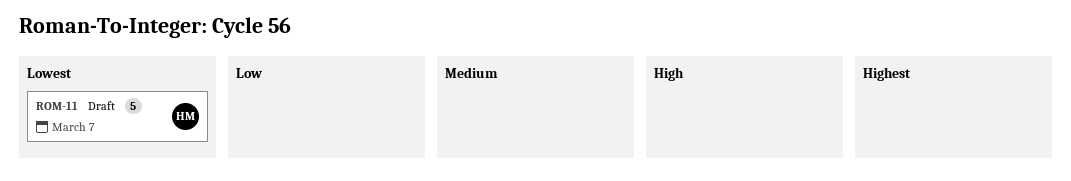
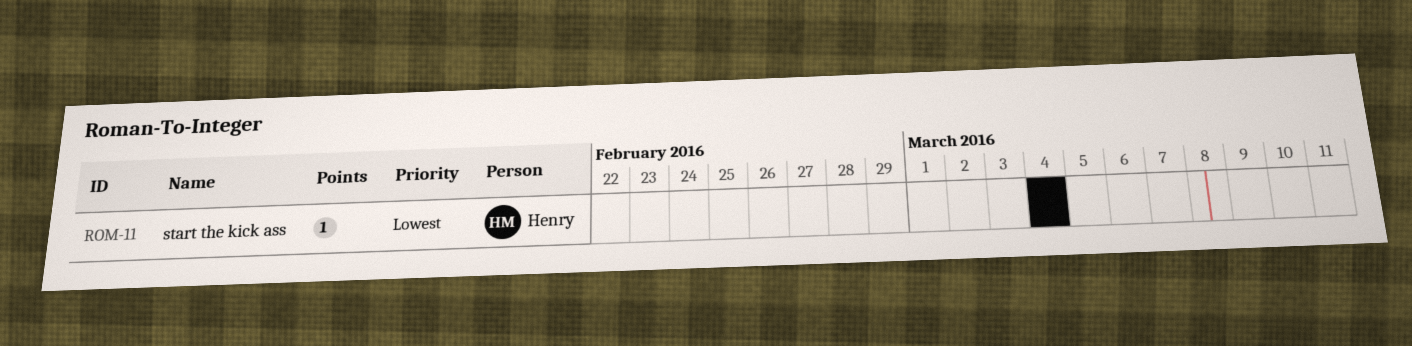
ROM-11, estimate: 5 -> 1
ROM-11, due: Mar 7 -> Mar 4

